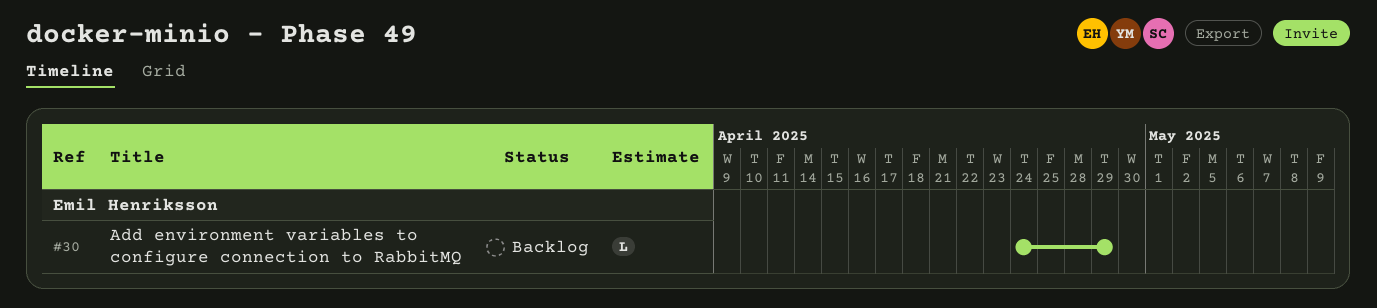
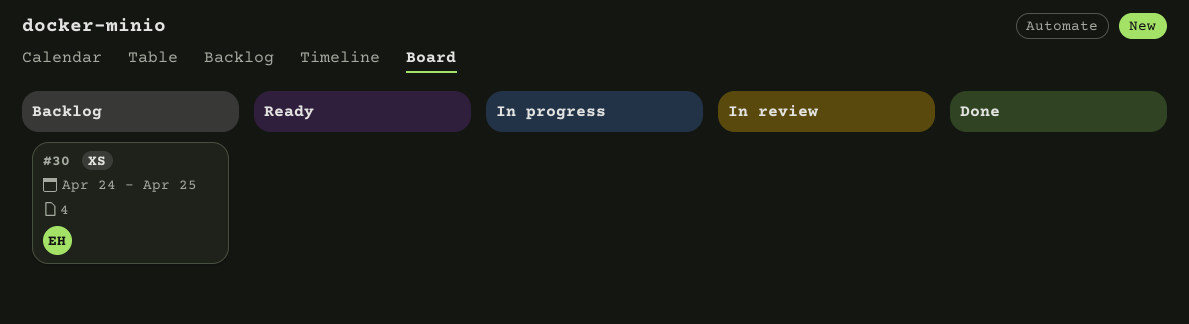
#30, estimate: L -> XS
#30, due: Apr 29 -> Apr 25

